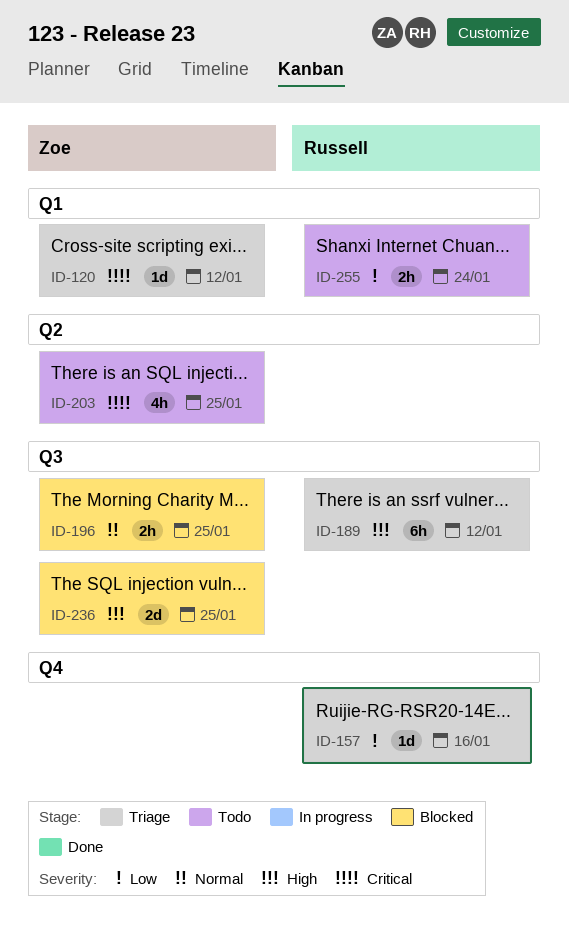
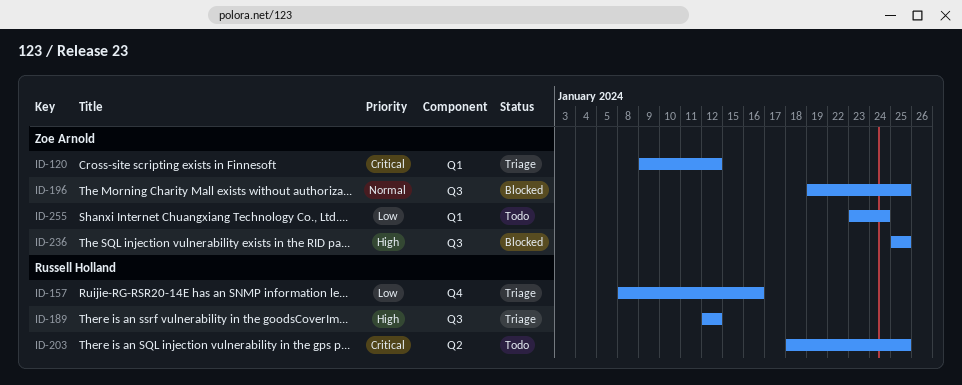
ID-203, owner: Zoe Arnold -> Russell Holland
ID-255, owner: Russell Holland -> Zoe Arnold

